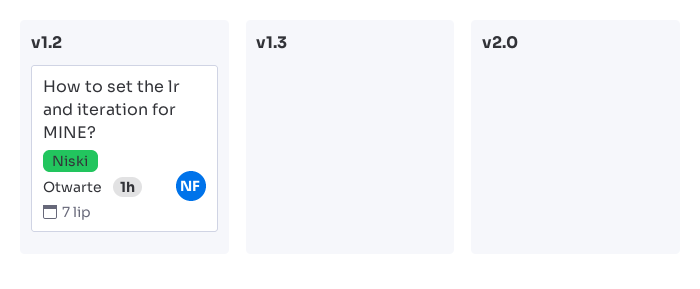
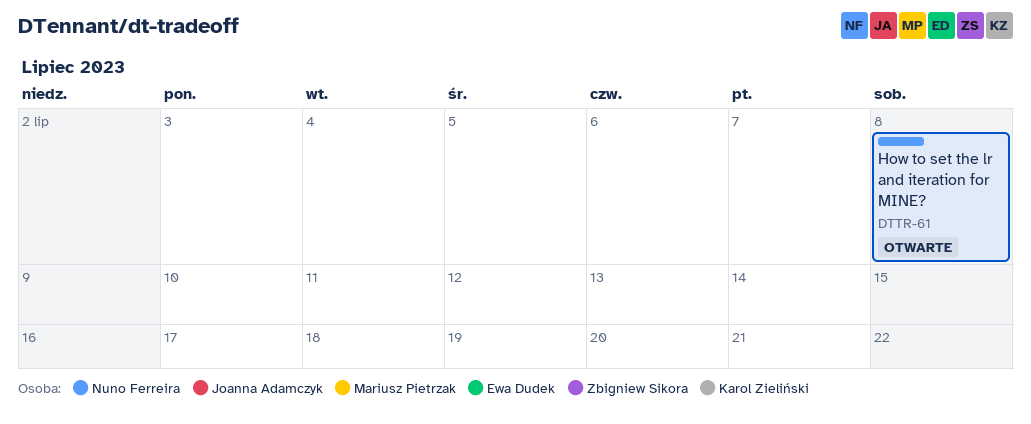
How to set the lr and iteration for MINE?, due: Jul 7 -> Jul 8

